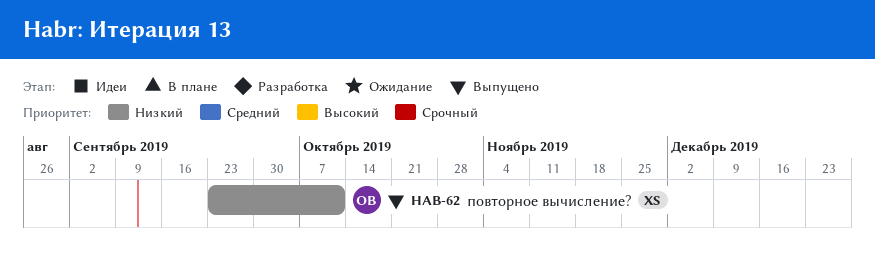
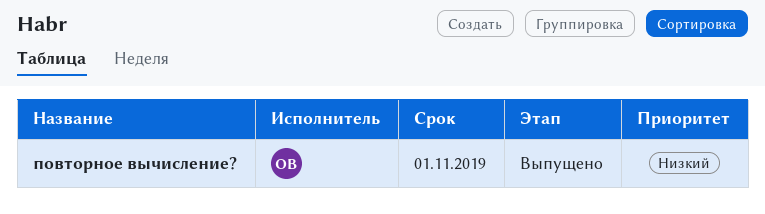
повторное вычисление?, due: Oct 11 -> Nov 1

